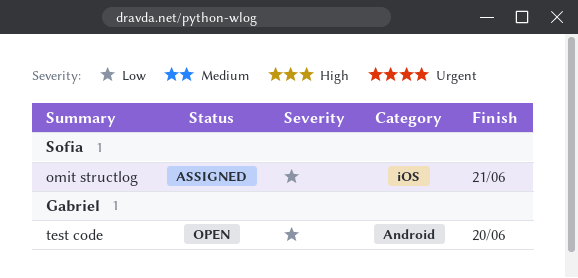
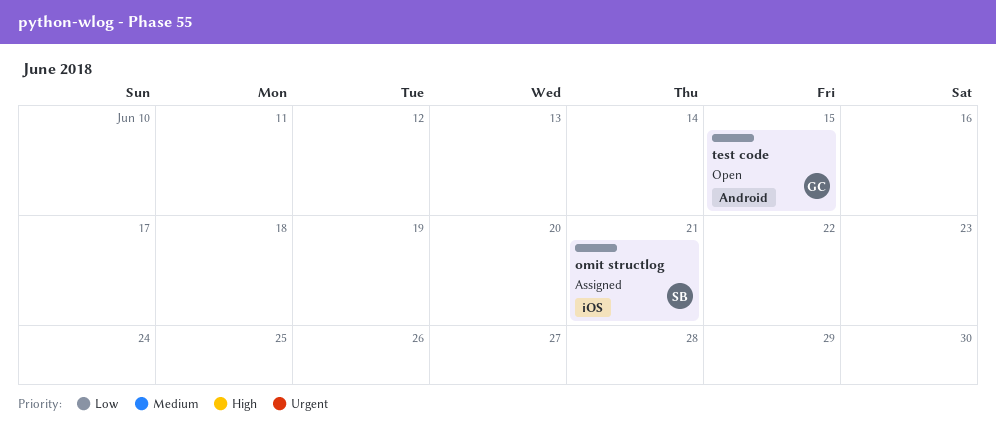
test code, due: Jun 20 -> Jun 15

